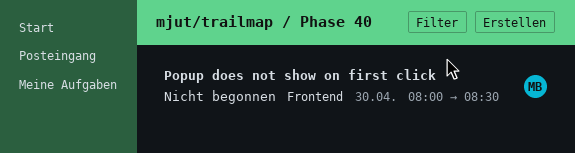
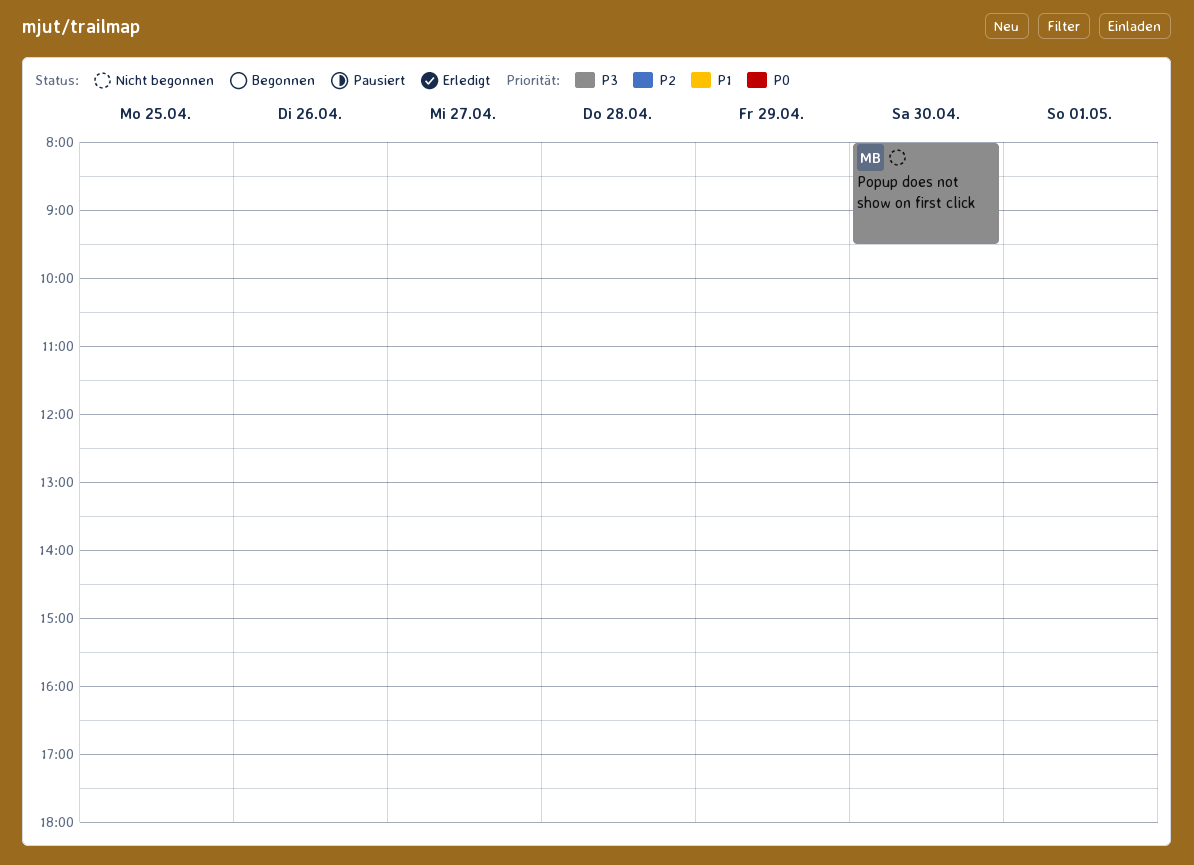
Popup does not show on first click, ends: 08:30 -> 09:30

